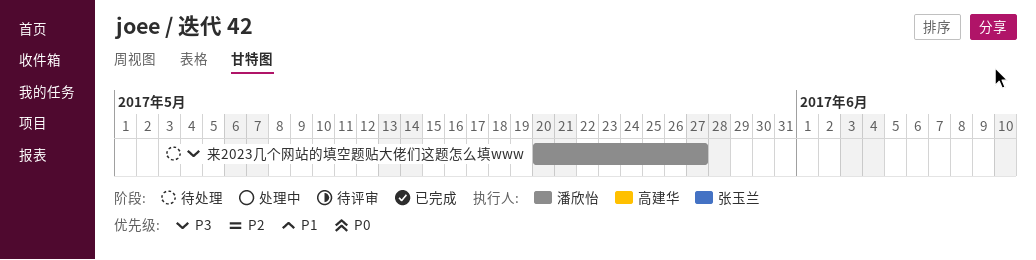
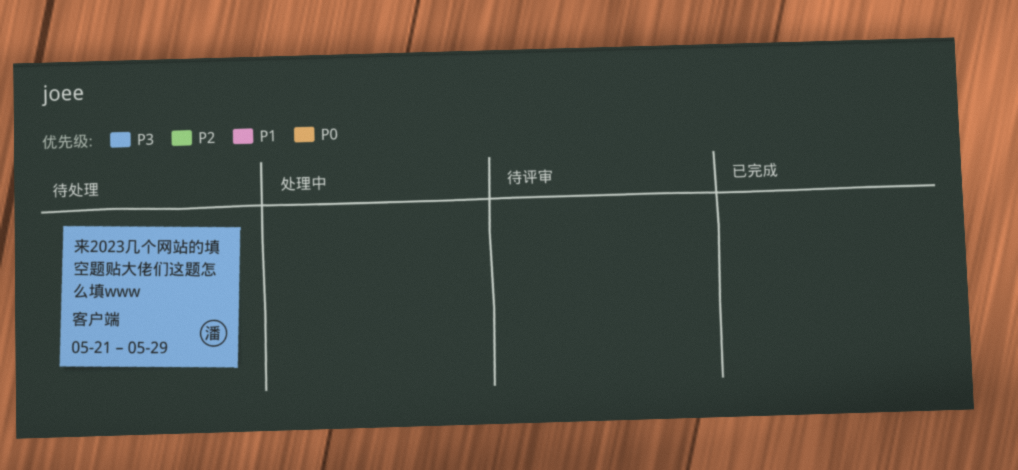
来2023几个网站的填空题贴大佬们这题怎么填www, start: May 20 -> May 21
来2023几个网站的填空题贴大佬们这题怎么填www, due: May 27 -> May 29

